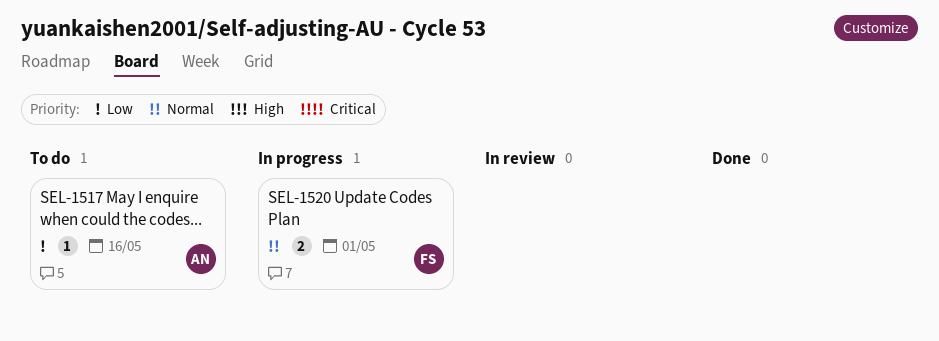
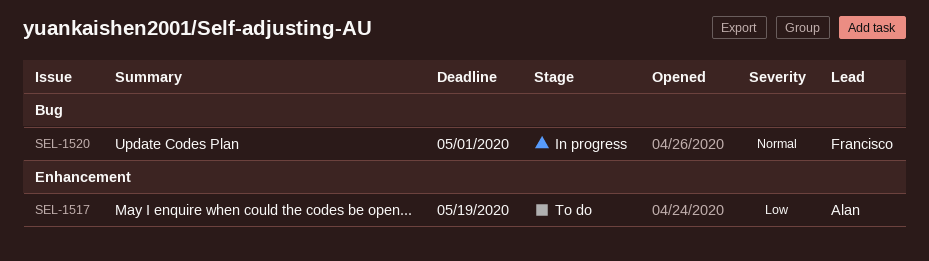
SEL-1517, due: May 16 -> May 19

